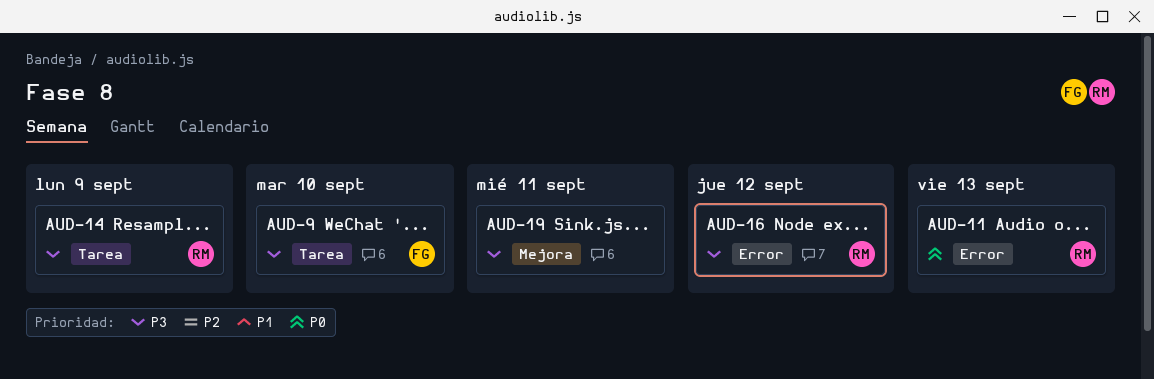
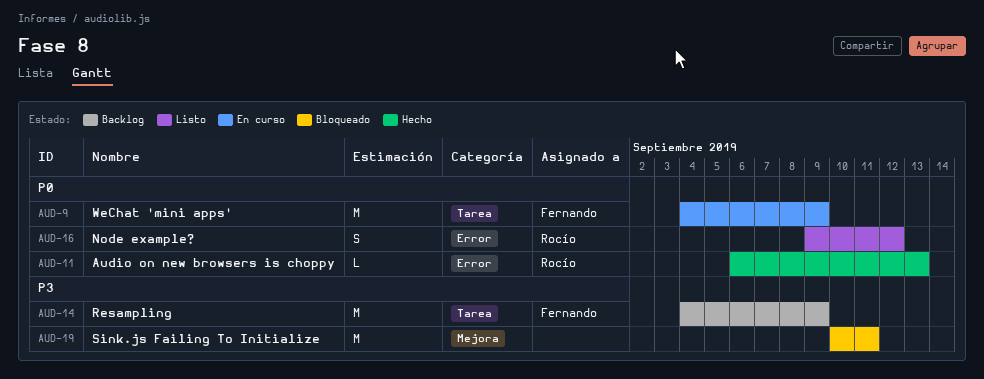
AUD-9, priority: P3 -> P0
AUD-9, due: Sep 10 -> Sep 9
AUD-14, owner: Rocío -> Fernando
AUD-16, priority: P3 -> P0

